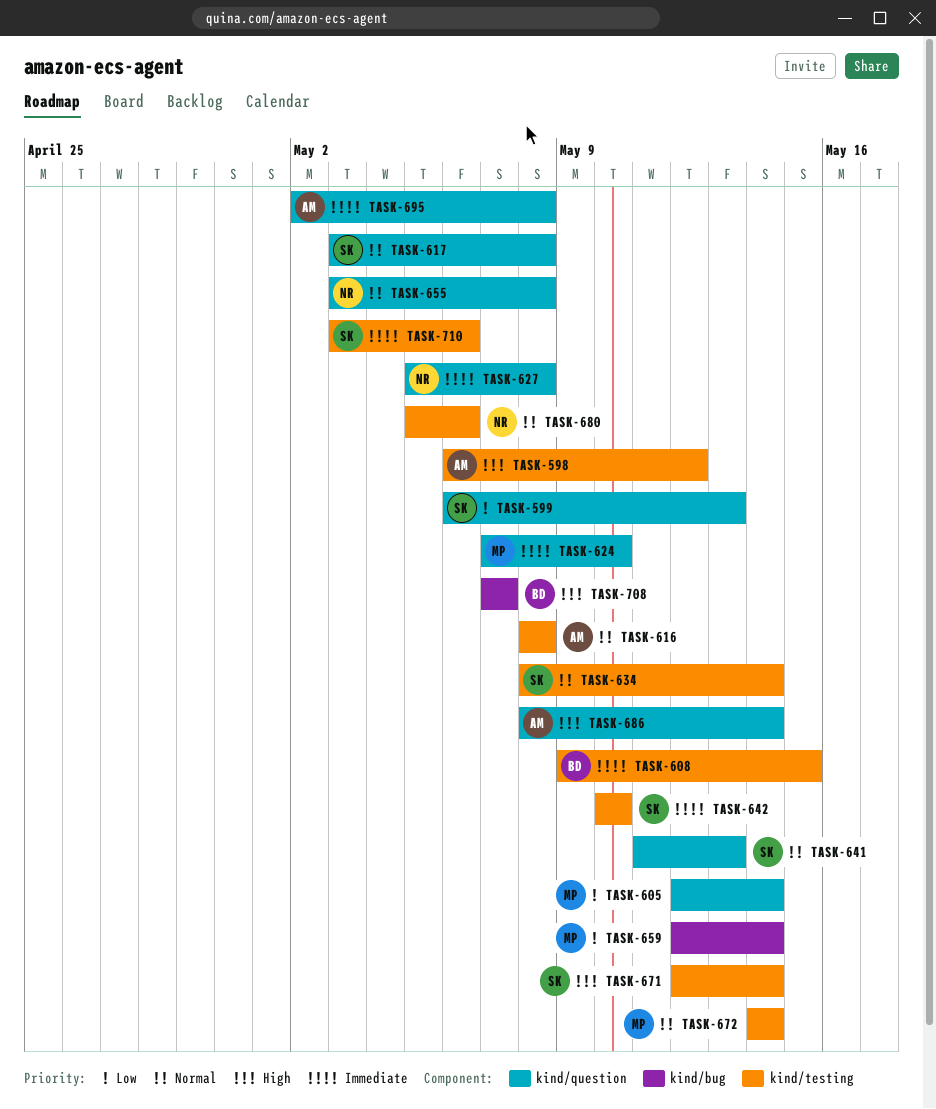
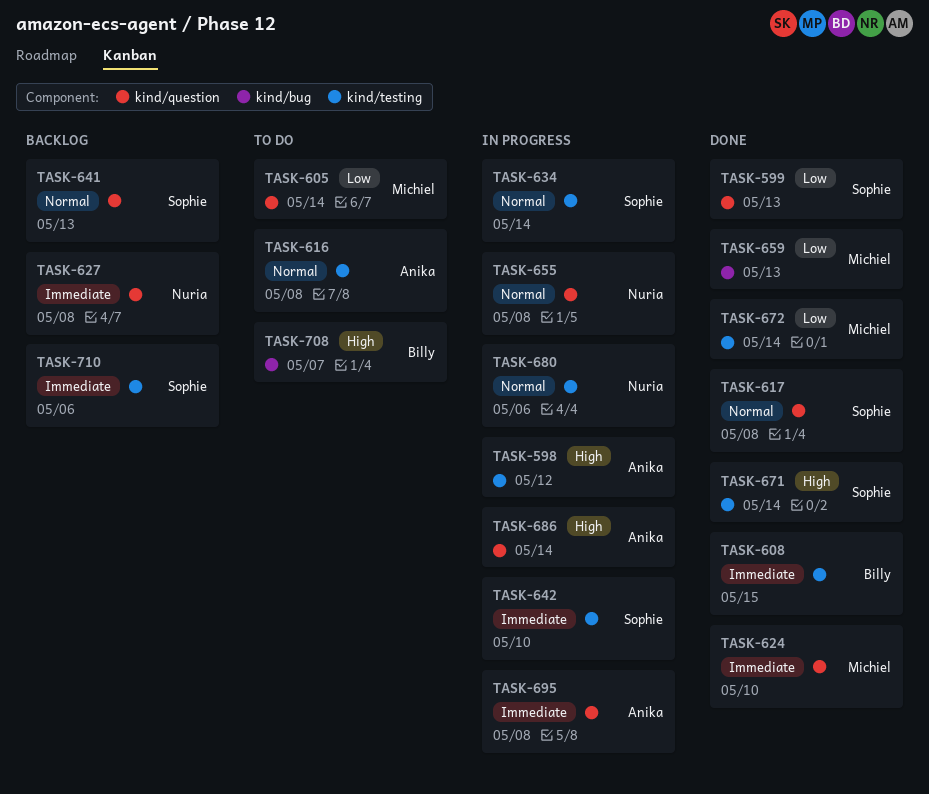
TASK-659, due: May 14 -> May 13
TASK-672, priority: Normal -> Low

